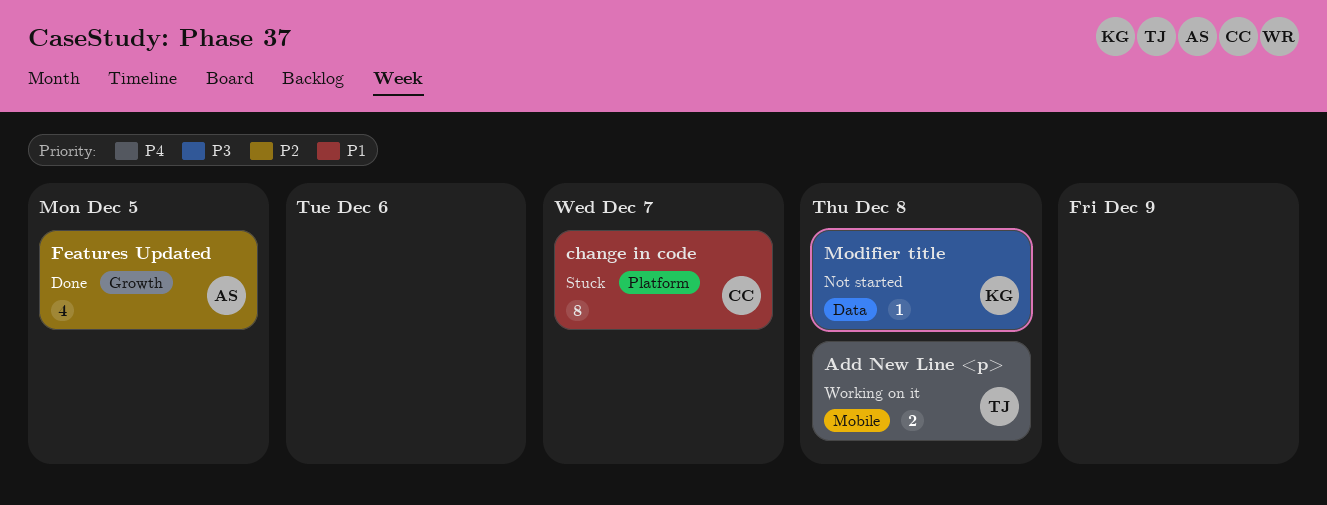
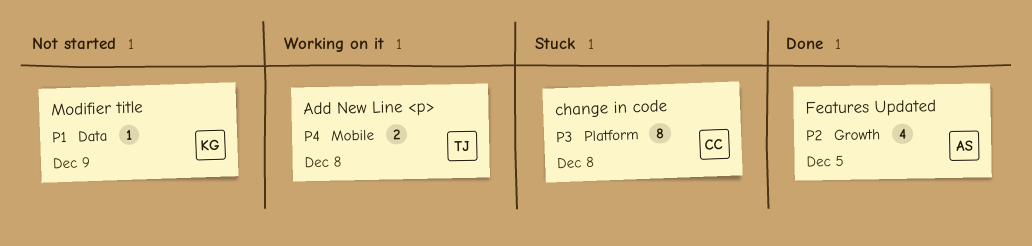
change in code, priority: P1 -> P3
change in code, due: Dec 7 -> Dec 8
Modifier title, priority: P3 -> P1
Modifier title, due: Dec 8 -> Dec 9

